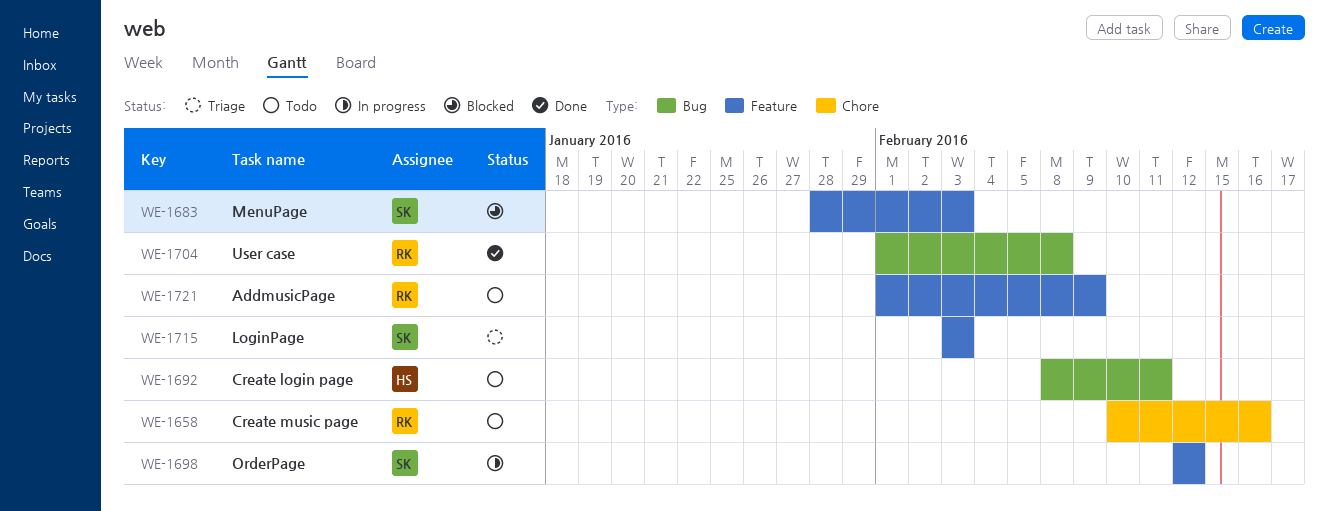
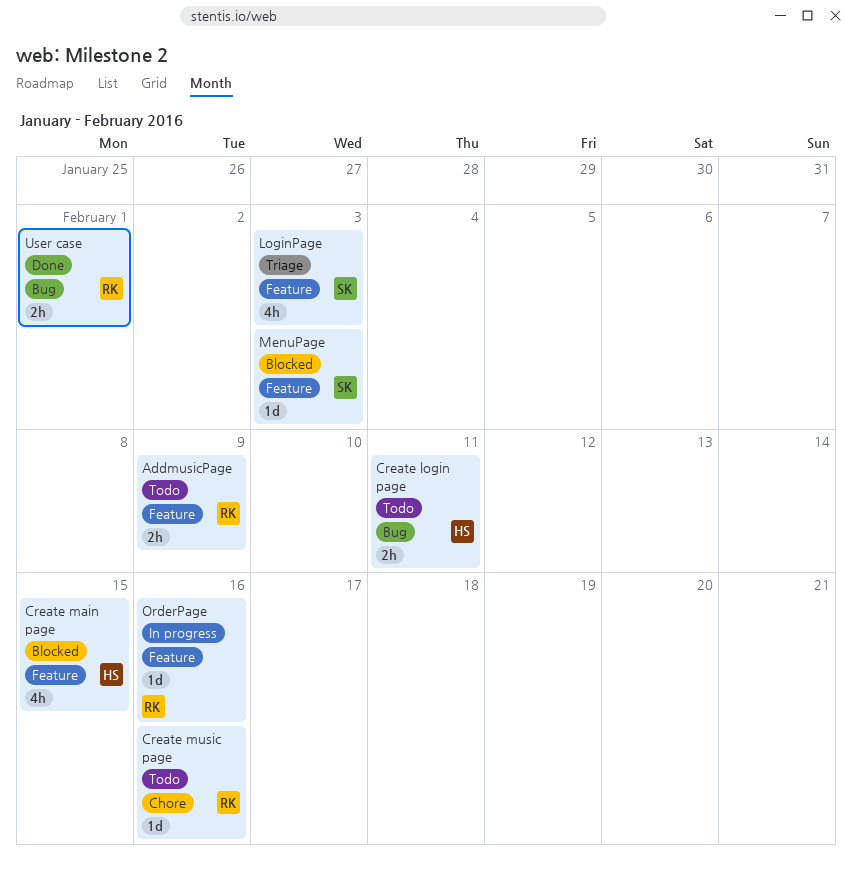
Create main page: none -> present
OrderPage, owner: SK -> RK
OrderPage, due: Feb 12 -> Feb 16
User case, due: Feb 8 -> Feb 1

